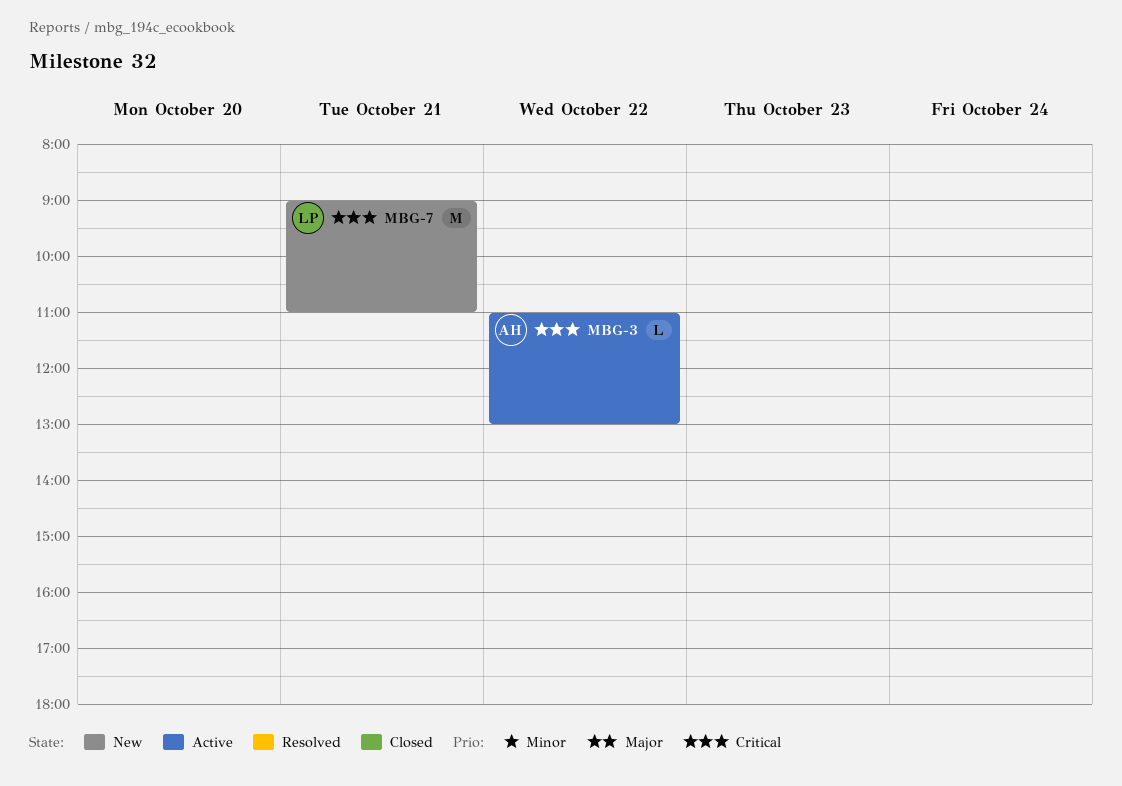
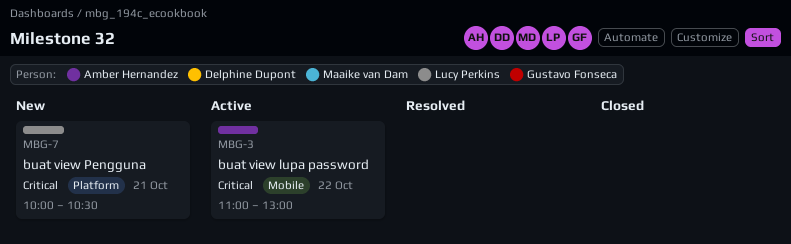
MBG-7, begins: 09:00 -> 10:00
MBG-7, ends: 11:00 -> 10:30

